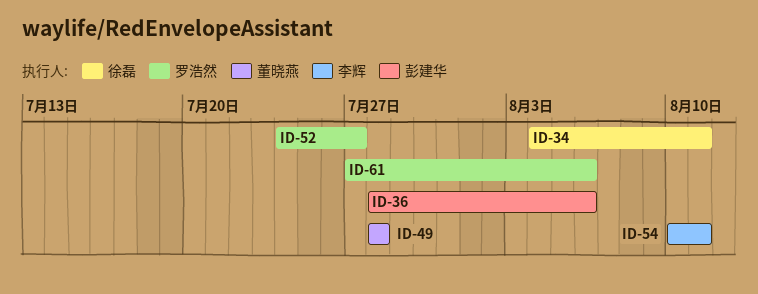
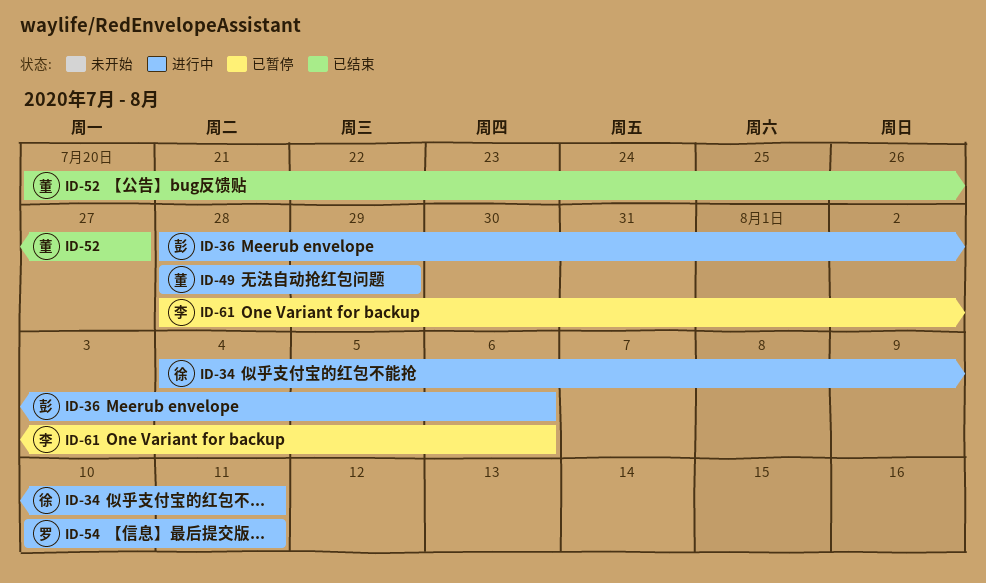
ID-49, due: Jul 28 -> Jul 29
ID-52, owner: 罗浩然 -> 董晓燕
ID-52, start: Jul 24 -> Jul 20
ID-54, owner: 李辉 -> 罗浩然
ID-61, owner: 罗浩然 -> 李辉
ID-61, start: Jul 27 -> Jul 28

